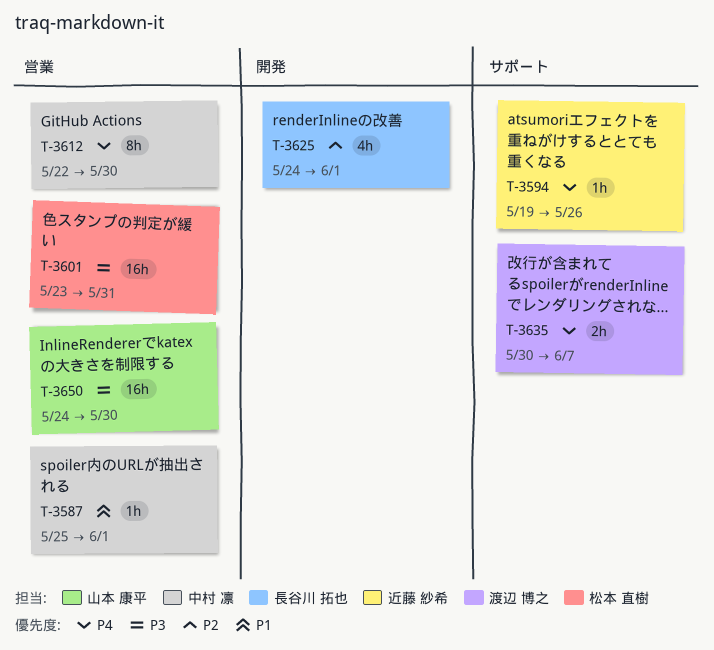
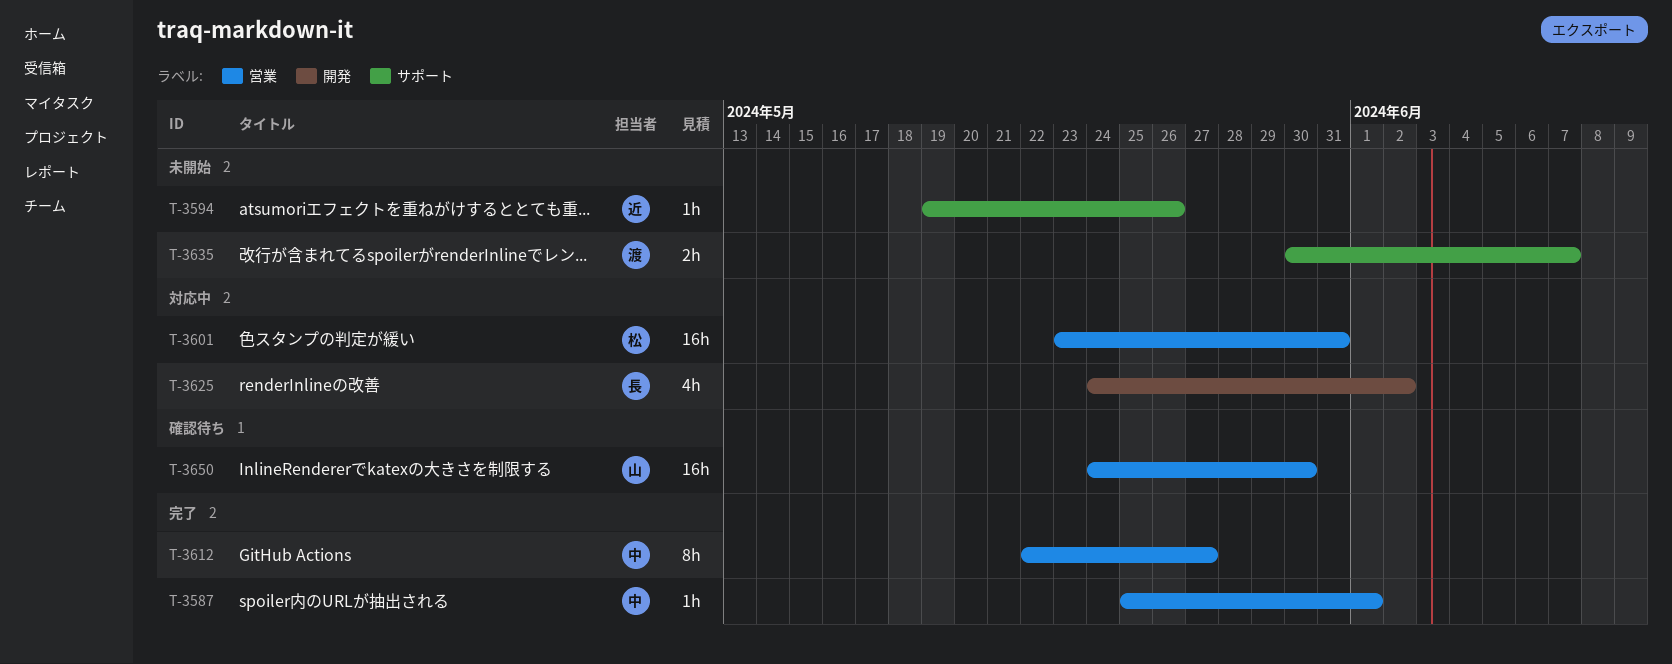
T-3612, due: May 30 -> May 27
T-3625, due: Jun 1 -> Jun 2

